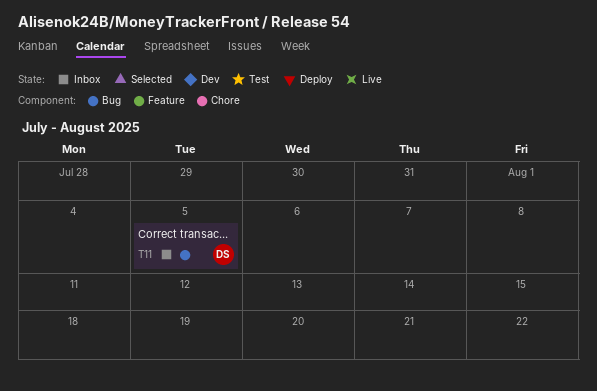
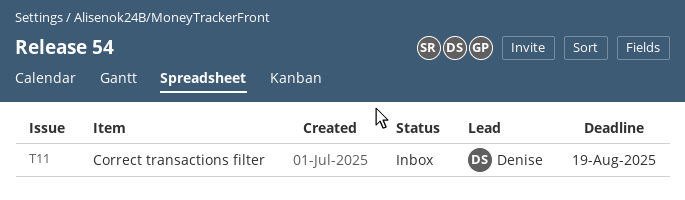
T11, due: Aug 5 -> Aug 19

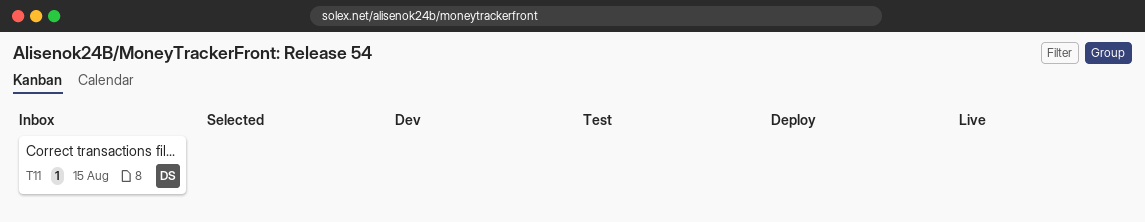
T11, due: Aug 19 -> Aug 15

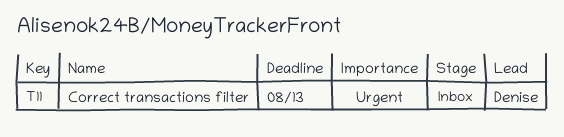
T11, due: Aug 15 -> Aug 13

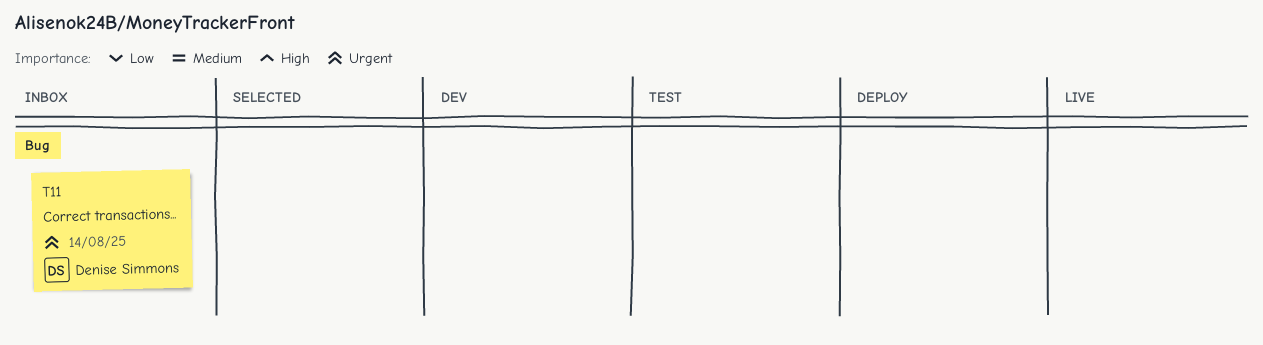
T11, due: Aug 13 -> Aug 14

